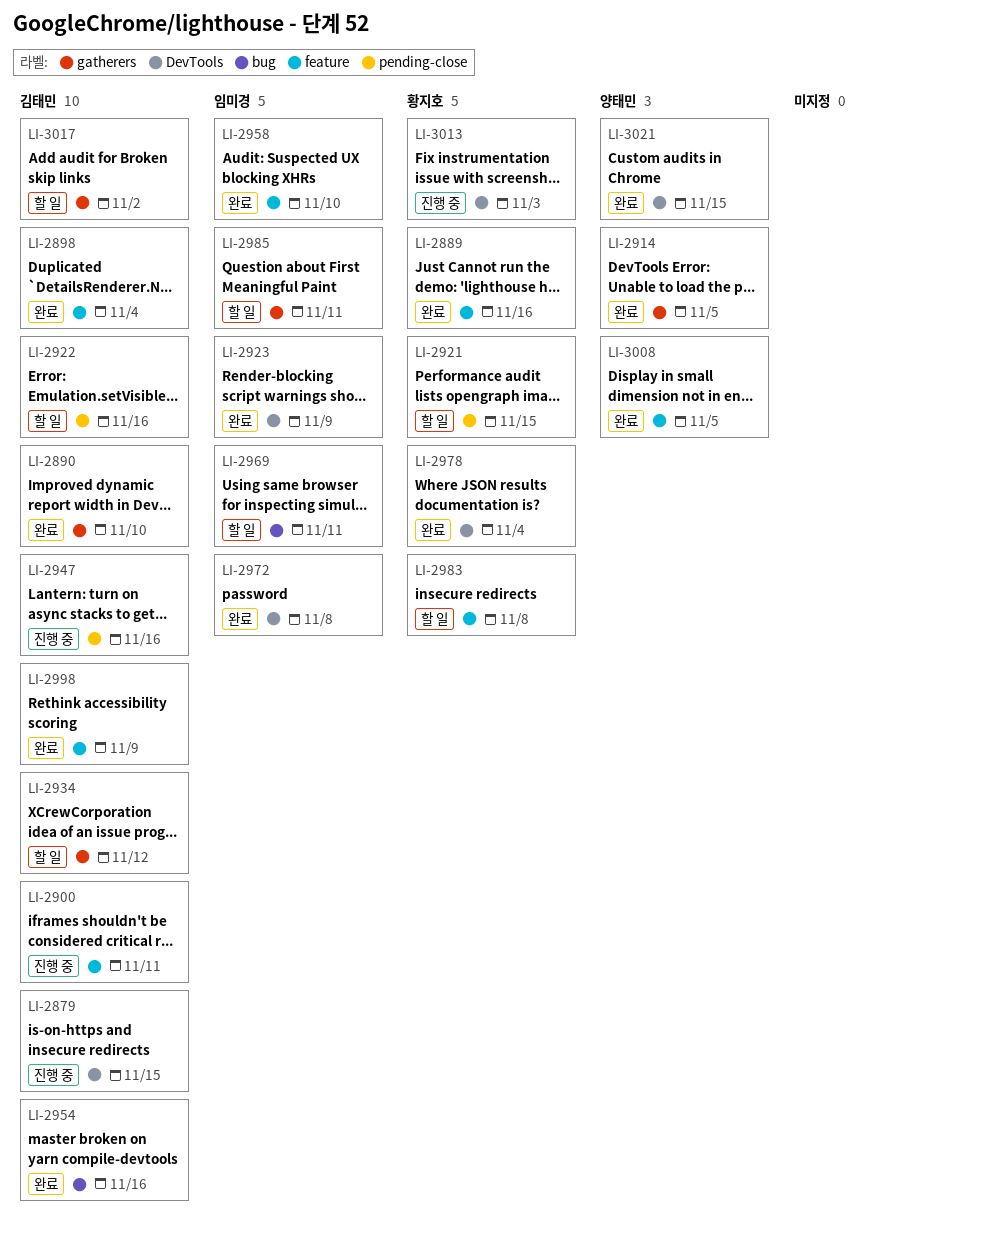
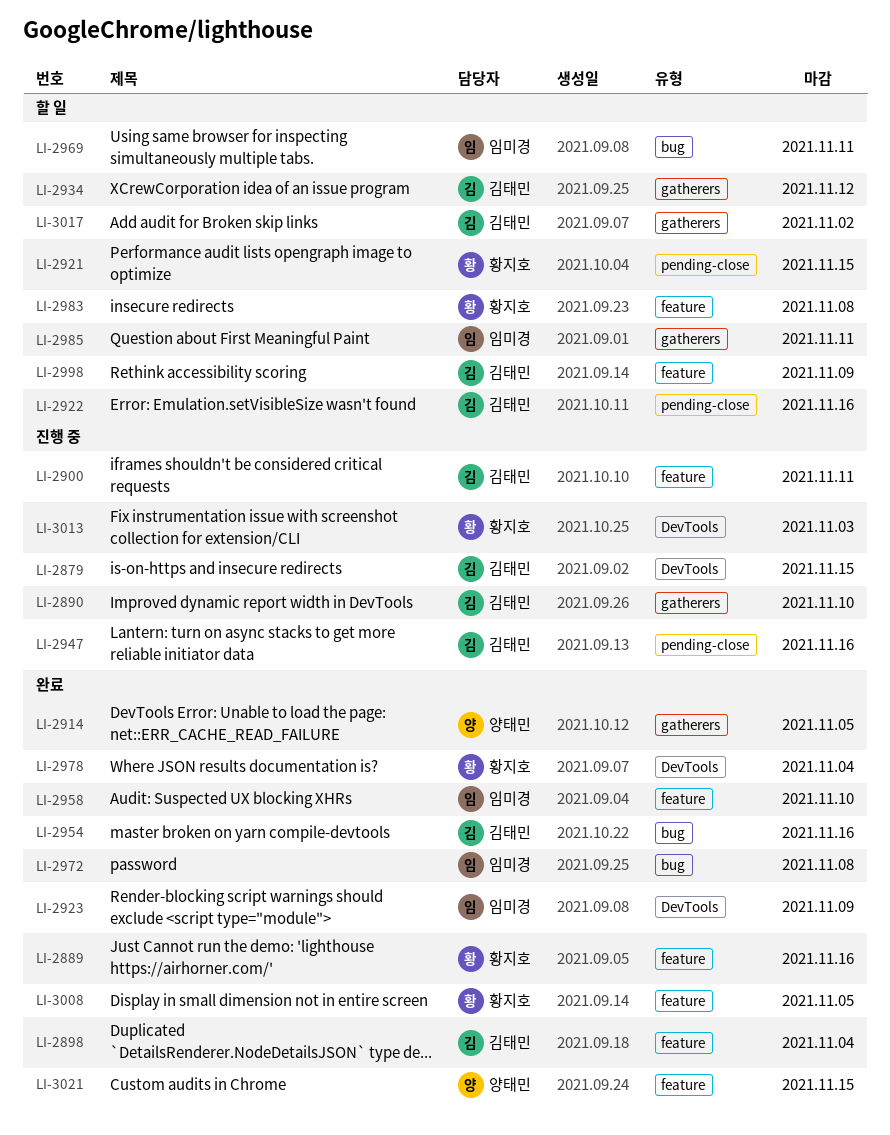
LI-2890, status: 완료 -> 진행 중
LI-2972, label: DevTools -> bug
LI-2998, status: 완료 -> 할 일
LI-3008, owner: 양태민 -> 황지호
LI-3021, label: DevTools -> feature

